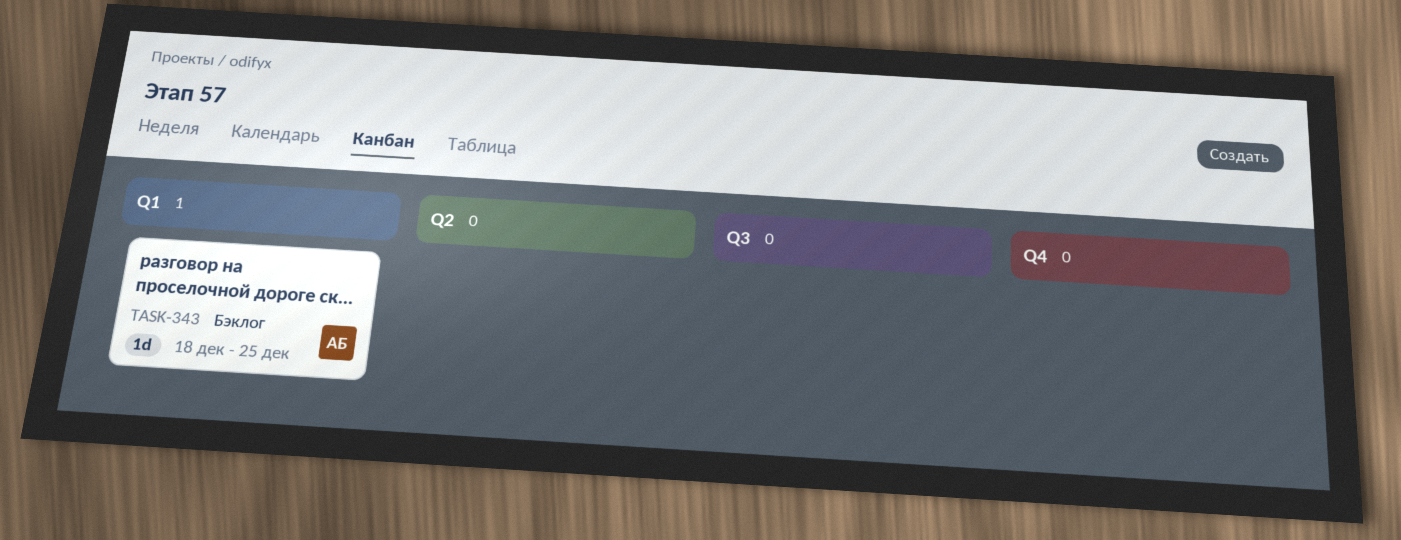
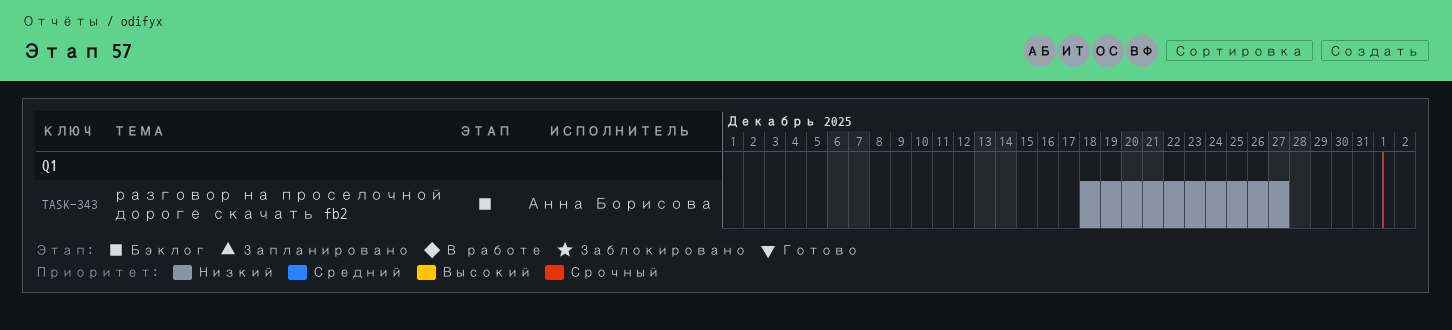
TASK-343, due: Dec 25 -> Dec 27

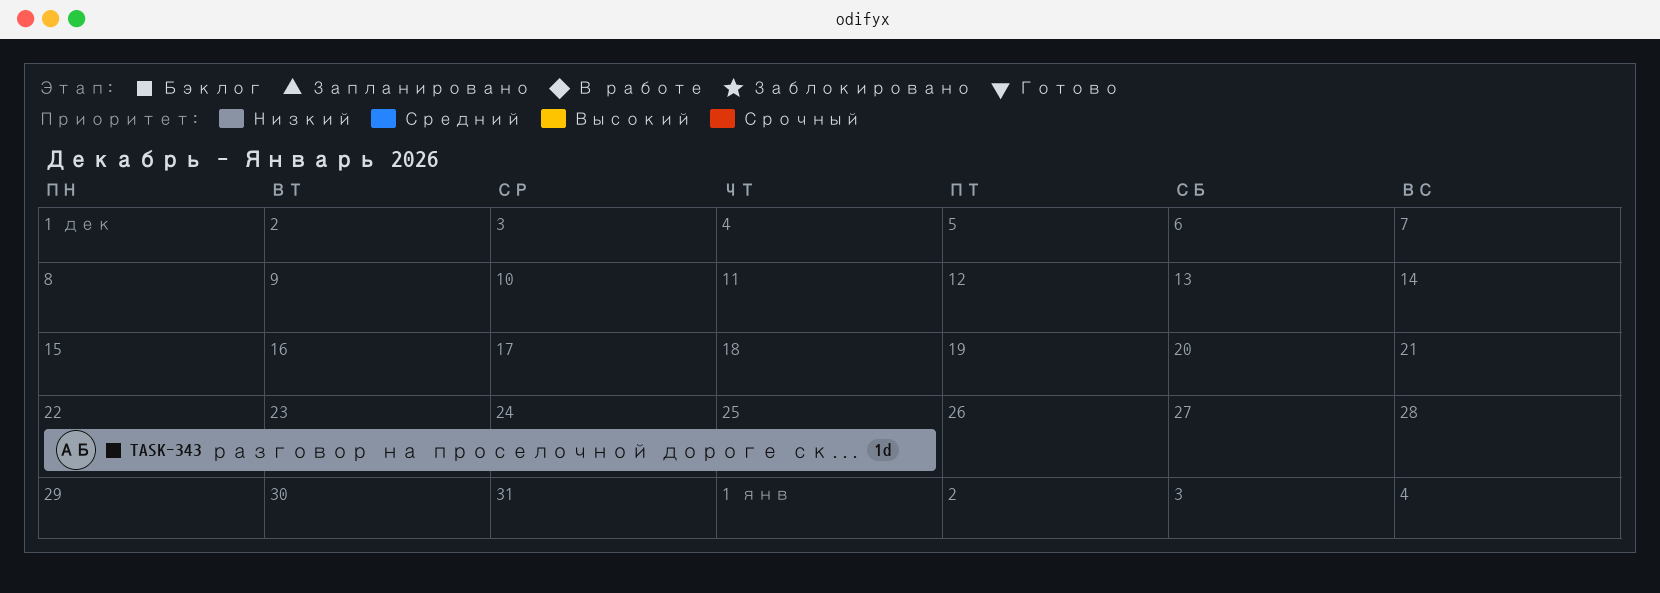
TASK-343, start: Dec 18 -> Dec 22
TASK-343, due: Dec 27 -> Dec 25

